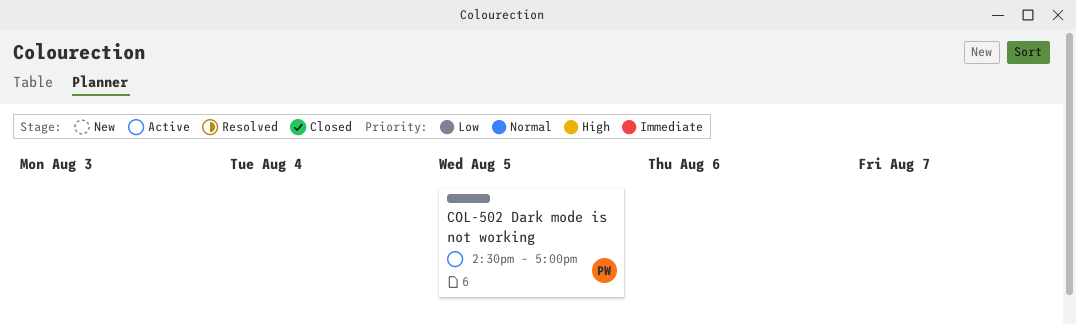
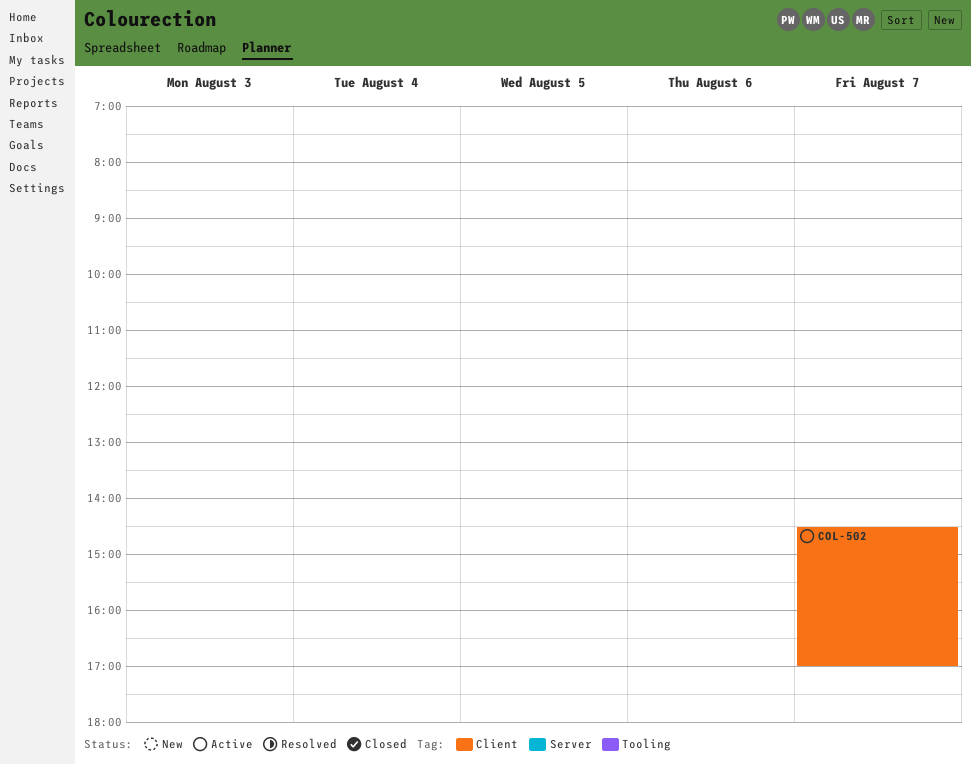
COL-502, day: Aug 5 -> Aug 7

